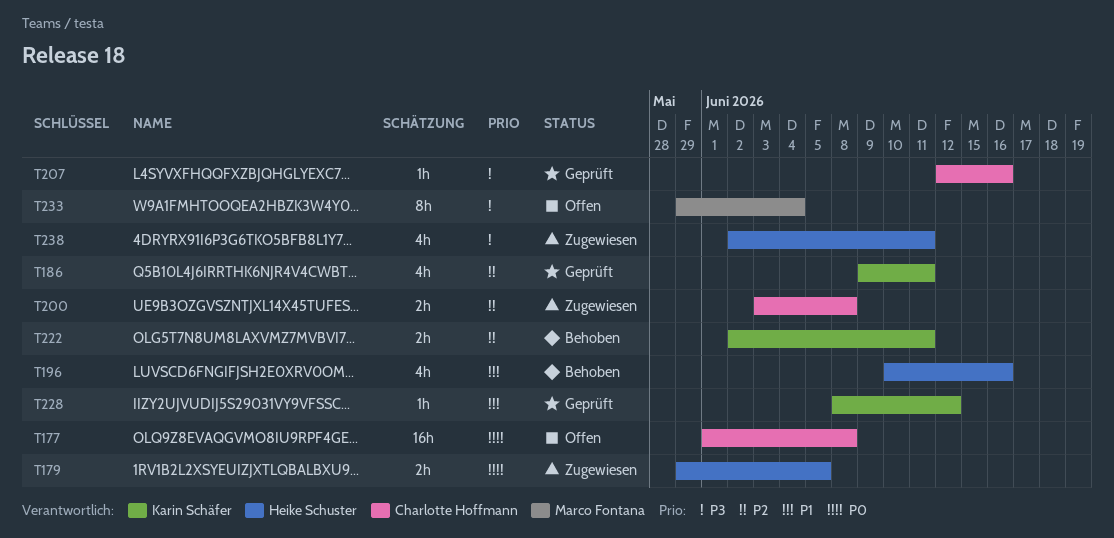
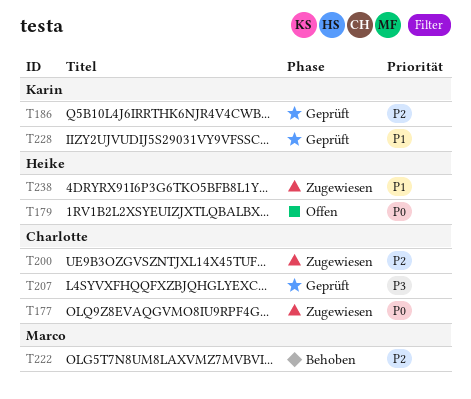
T177, status: Offen -> Zugewiesen
T179, status: Zugewiesen -> Offen
T196: present -> none
T222, owner: Karin Schäfer -> Marco Fontana
T233: present -> none
T238, priority: P3 -> P1

